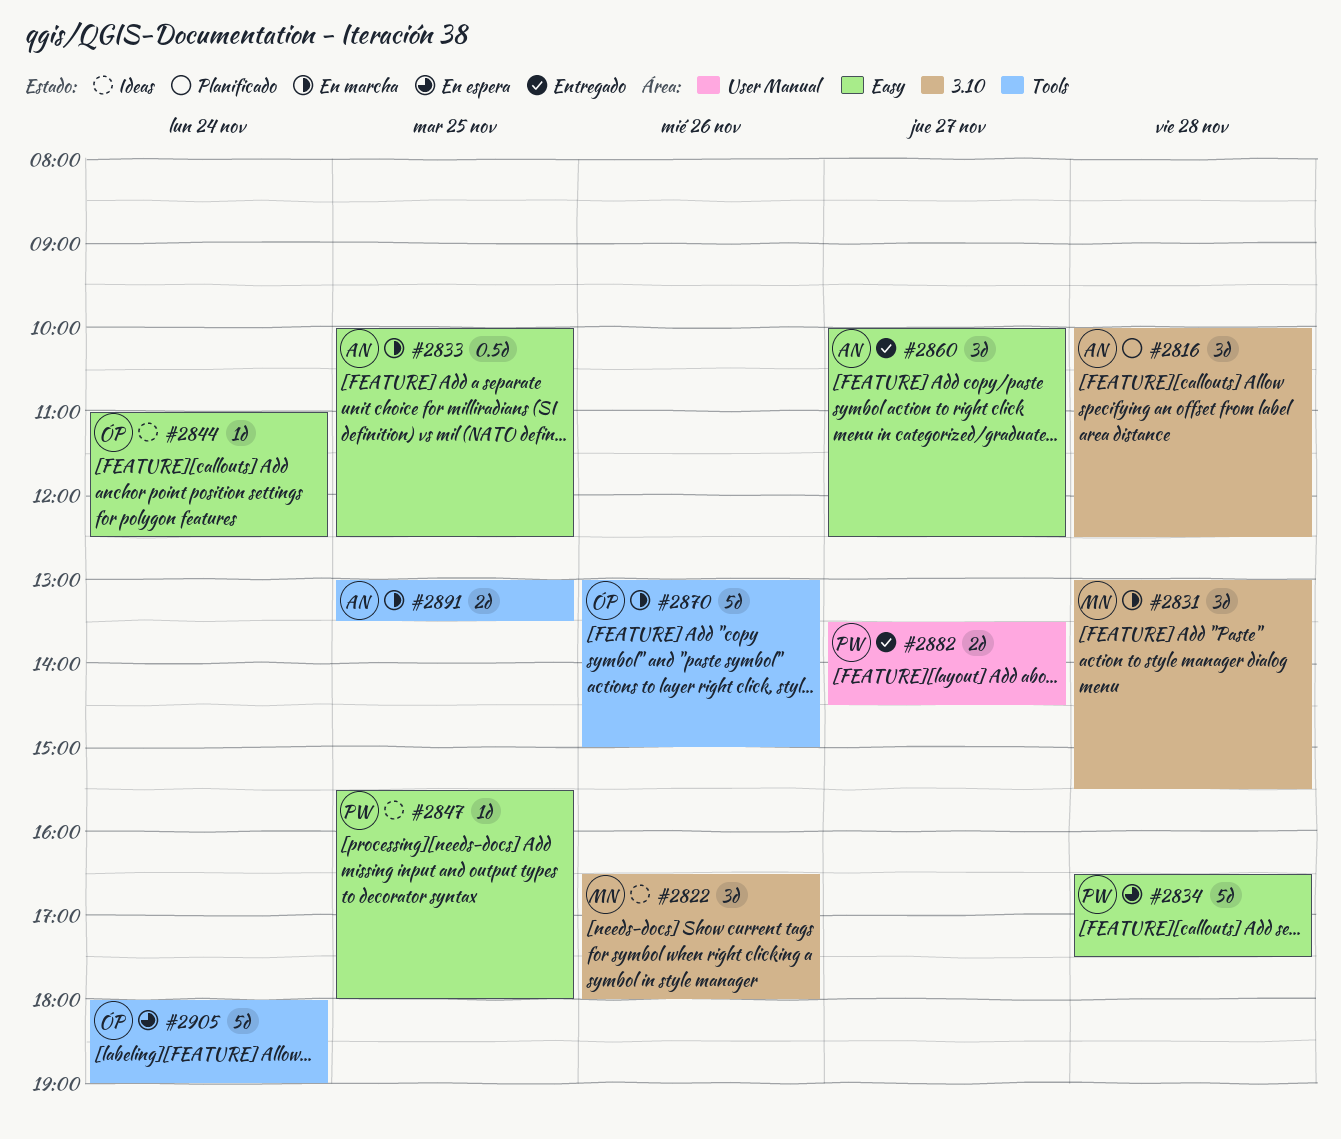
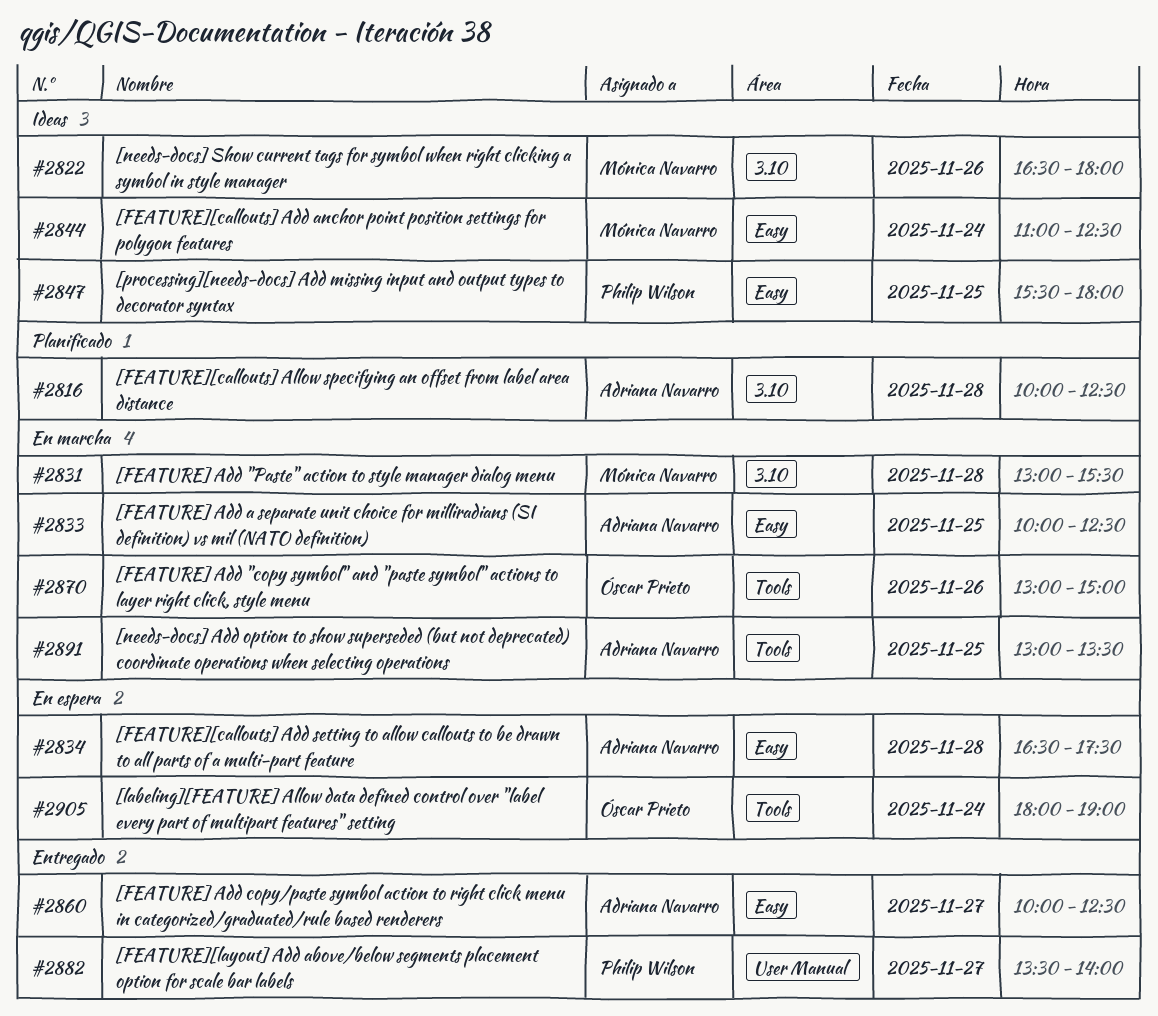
#2834, owner: Philip Wilson -> Adriana Navarro
#2844, owner: Óscar Prieto -> Mónica Navarro
#2882, ends: 14:30 -> 14:00

